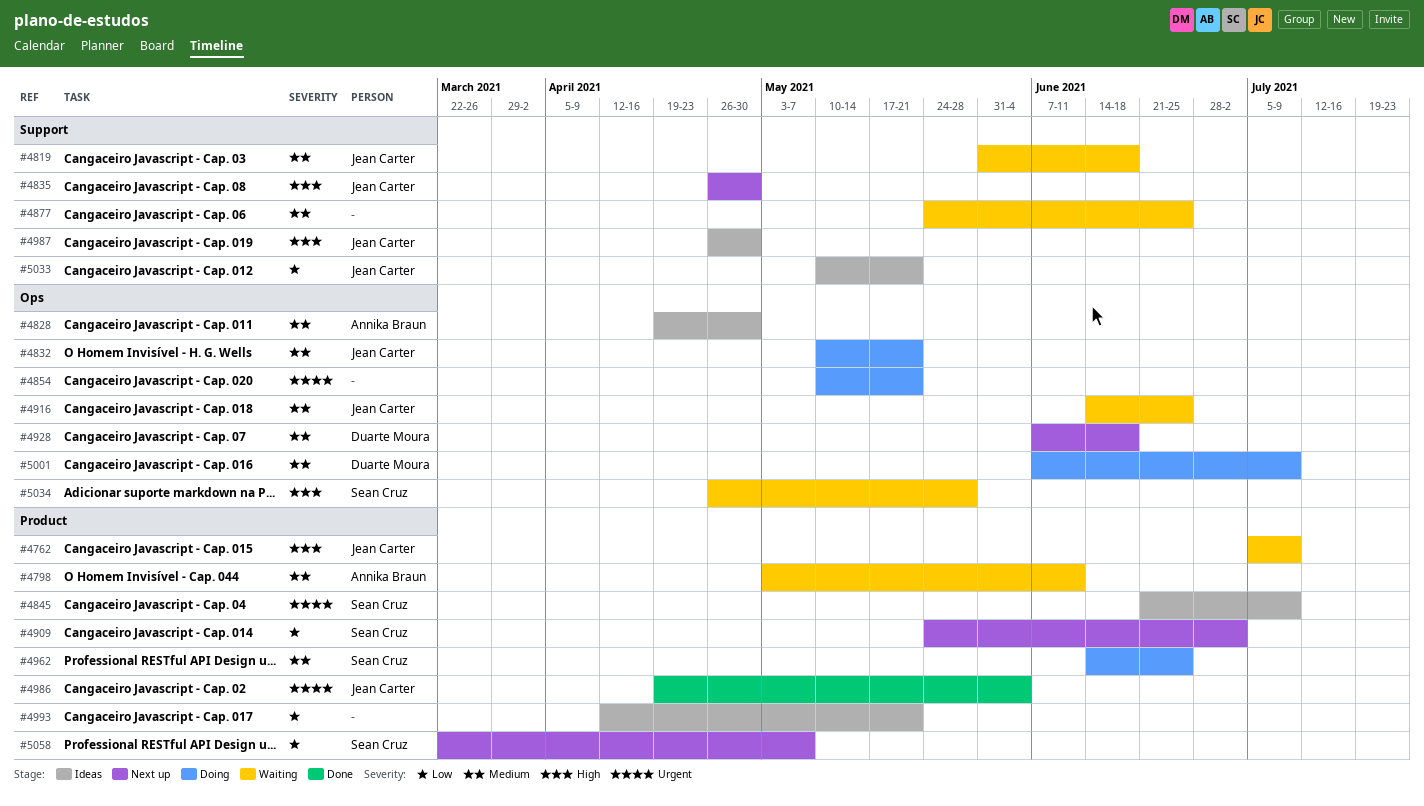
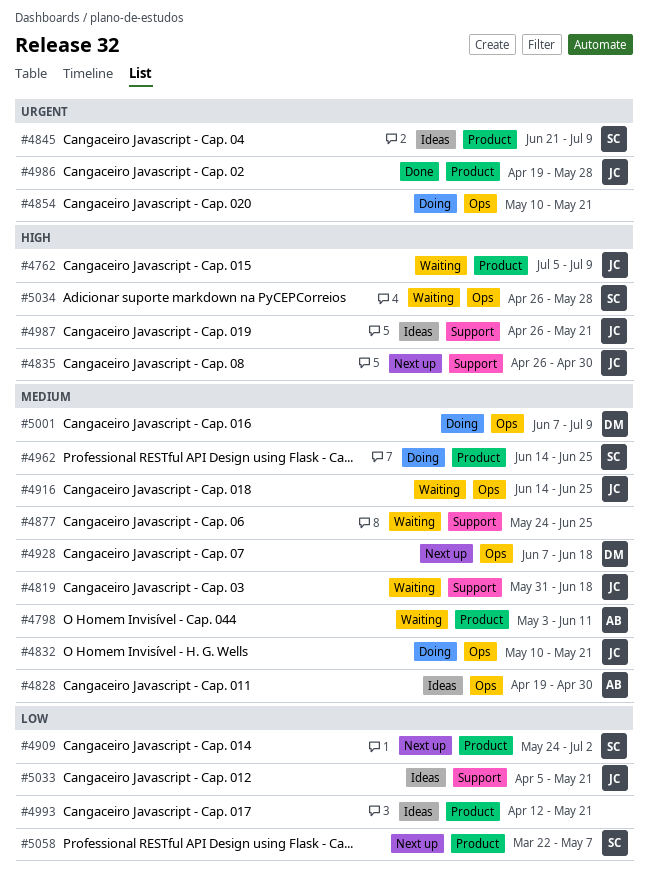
#4986, due: Jun 4 -> May 28
#4987, due: Apr 30 -> May 21
#5033, start: May 10 -> Apr 5

